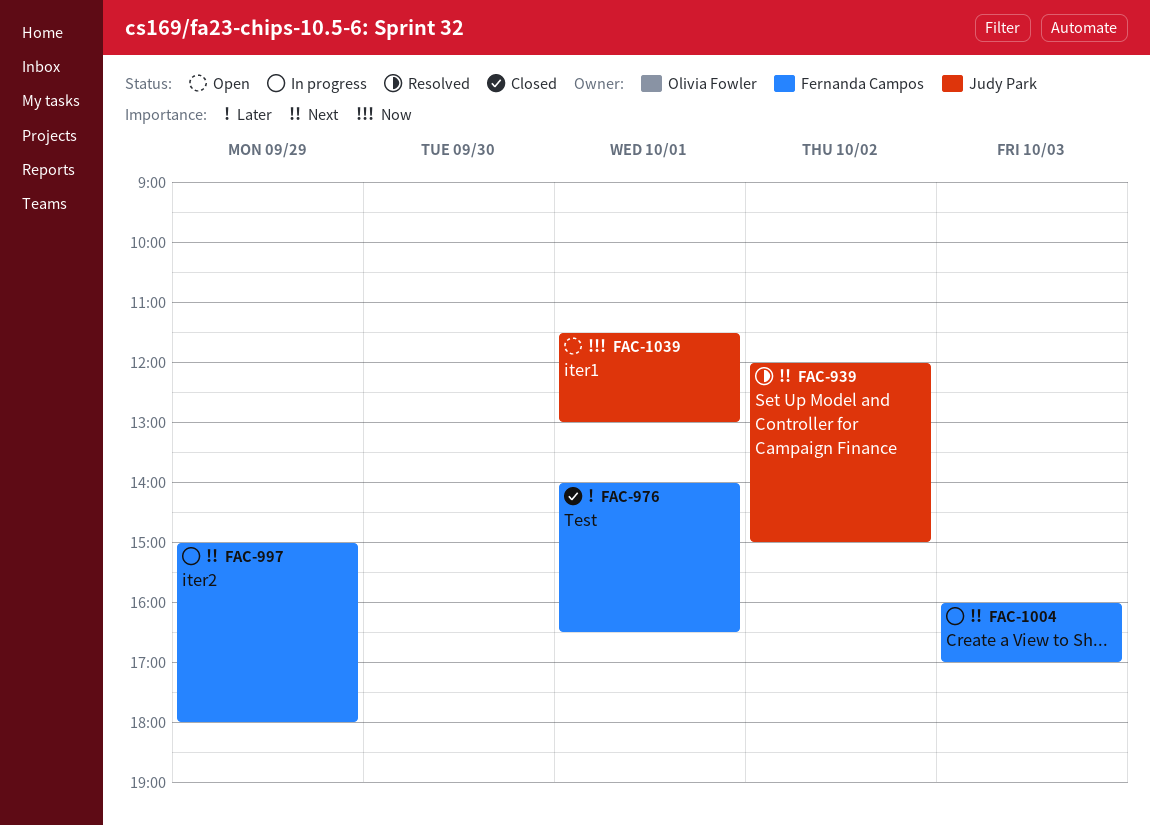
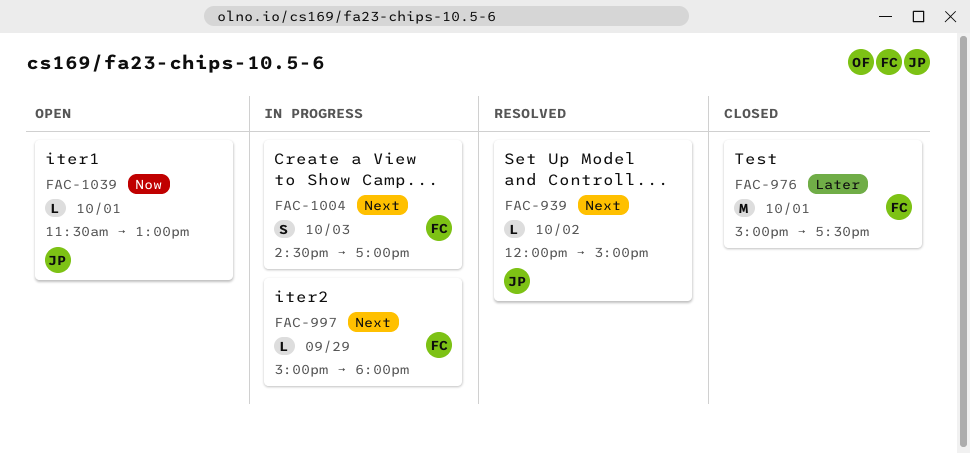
FAC-976, begins: 14:00 -> 15:00
FAC-976, ends: 16:30 -> 17:30
FAC-1004, begins: 16:00 -> 14:30

